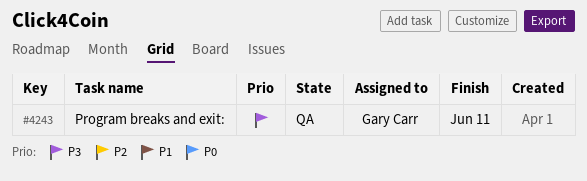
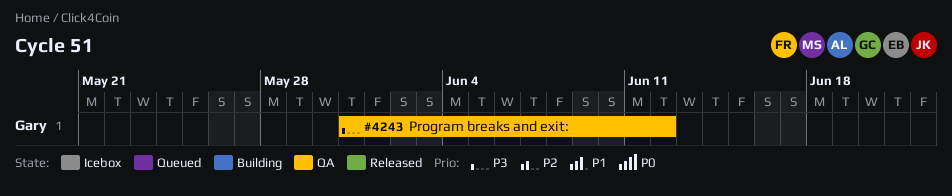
#4243, due: Jun 11 -> Jun 12

